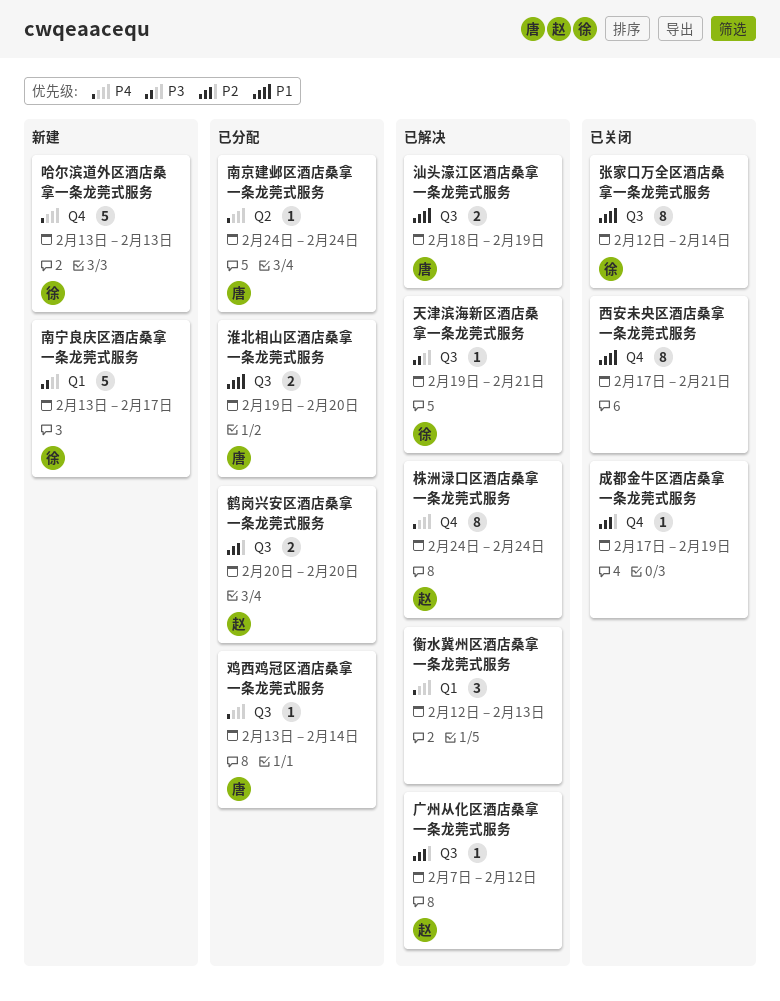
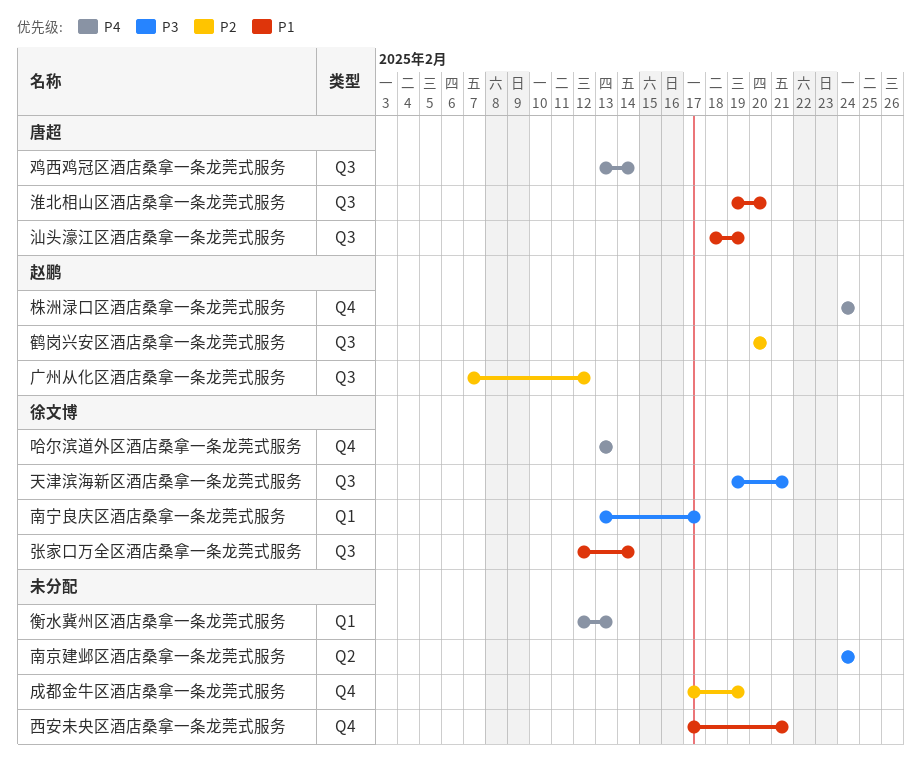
南京建邺区酒店桑拿一条龙莞式服务, owner: 唐超 -> none
南京建邺区酒店桑拿一条龙莞式服务, priority: P4 -> P3

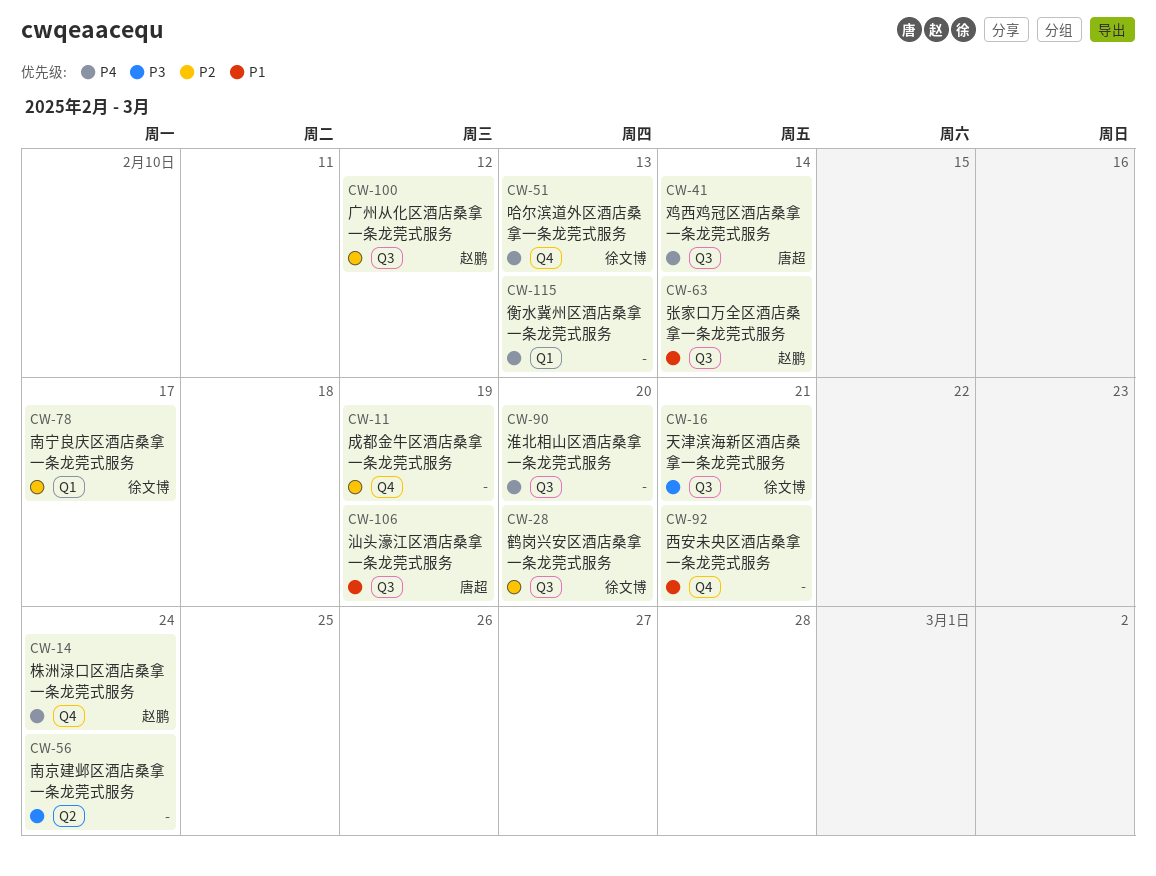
南宁良庆区酒店桑拿一条龙莞式服务, priority: P3 -> P2
张家口万全区酒店桑拿一条龙莞式服务, owner: 徐文博 -> 赵鹏
淮北相山区酒店桑拿一条龙莞式服务, owner: 唐超 -> none
淮北相山区酒店桑拿一条龙莞式服务, priority: P1 -> P4
鹤岗兴安区酒店桑拿一条龙莞式服务, owner: 赵鹏 -> 徐文博

